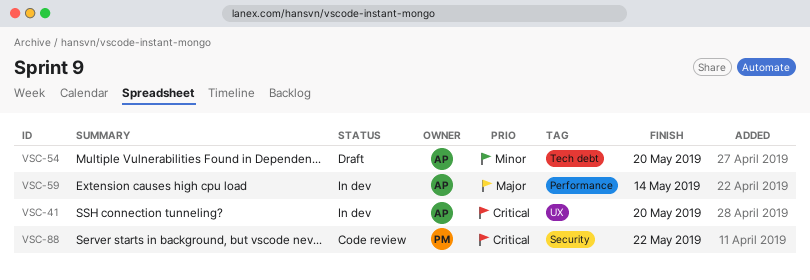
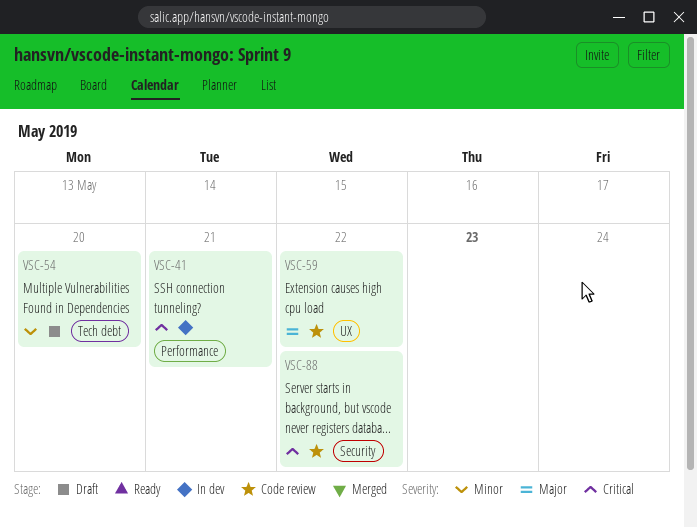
VSC-41, label: UX -> Performance
VSC-41, due: May 20 -> May 21
VSC-59, status: In dev -> Code review
VSC-59, label: Performance -> UX
VSC-59, due: May 14 -> May 22

